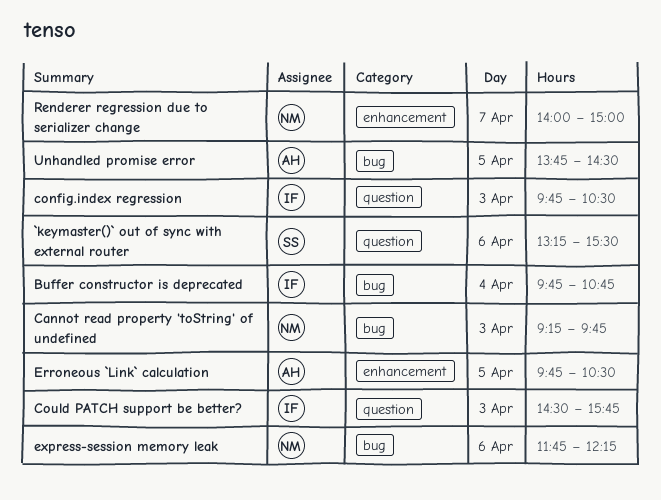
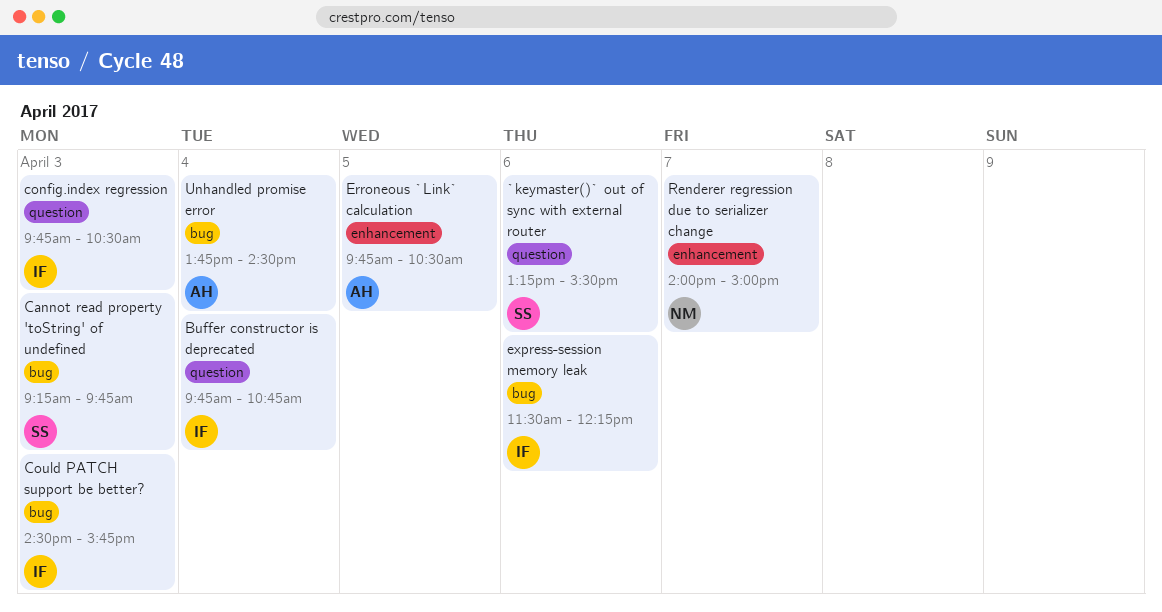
Buffer constructor is deprecated, label: bug -> question
Cannot read property 'toString' of undefined, owner: NM -> SS
Could PATCH support be better?, label: question -> bug
express-session memory leak, owner: NM -> IF
express-session memory leak, begins: 11:45 -> 11:30
Unhandled promise error, day: Apr 5 -> Apr 4

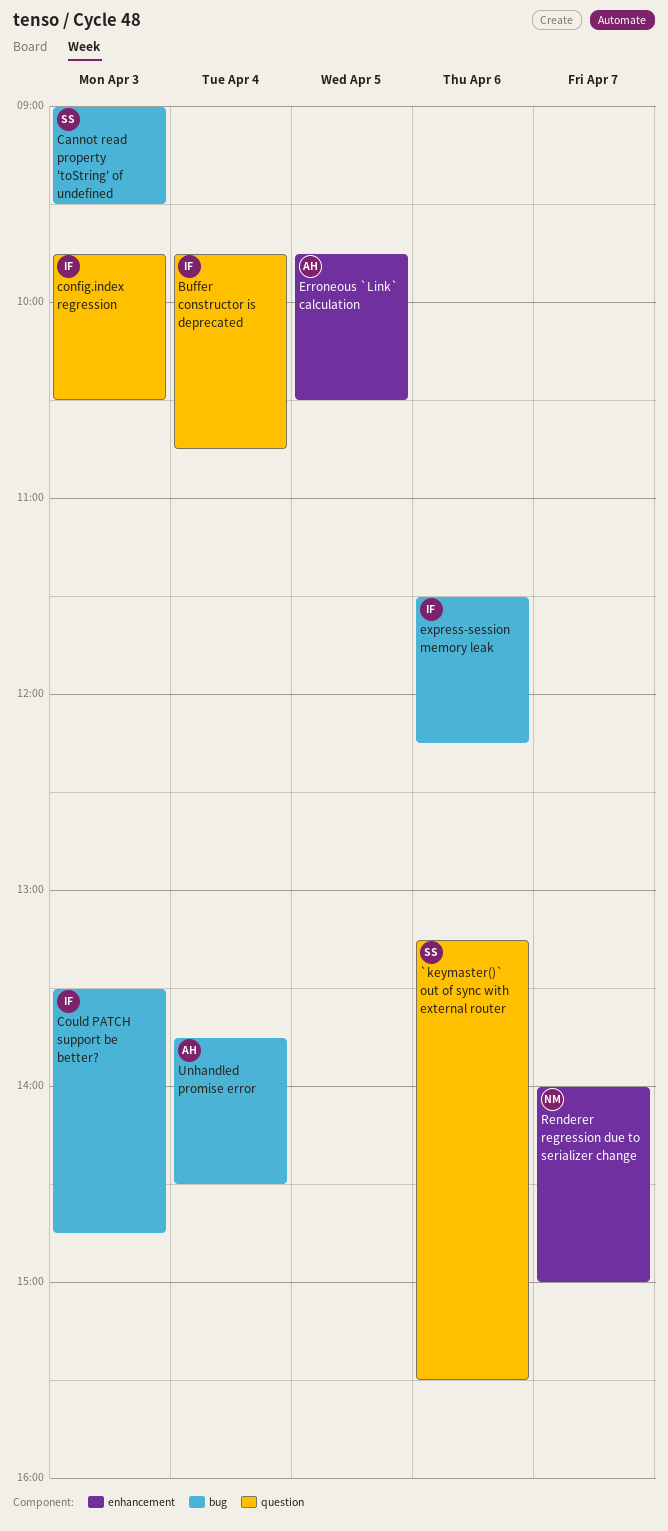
Cannot read property 'toString' of undefined, begins: 09:15 -> 09:00
Cannot read property 'toString' of undefined, ends: 09:45 -> 09:30
Could PATCH support be better?, begins: 14:30 -> 13:30
Could PATCH support be better?, ends: 15:45 -> 14:45

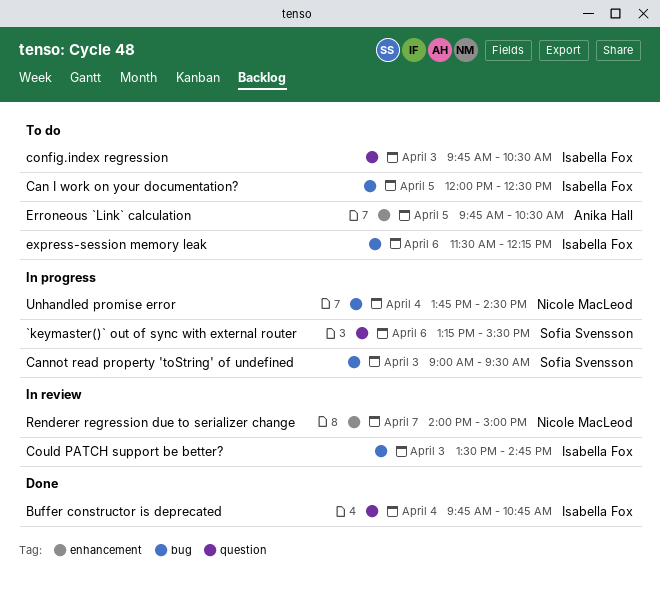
Can I work on your documentation?: none -> present
Unhandled promise error, owner: Anika Hall -> Nicole MacLeod

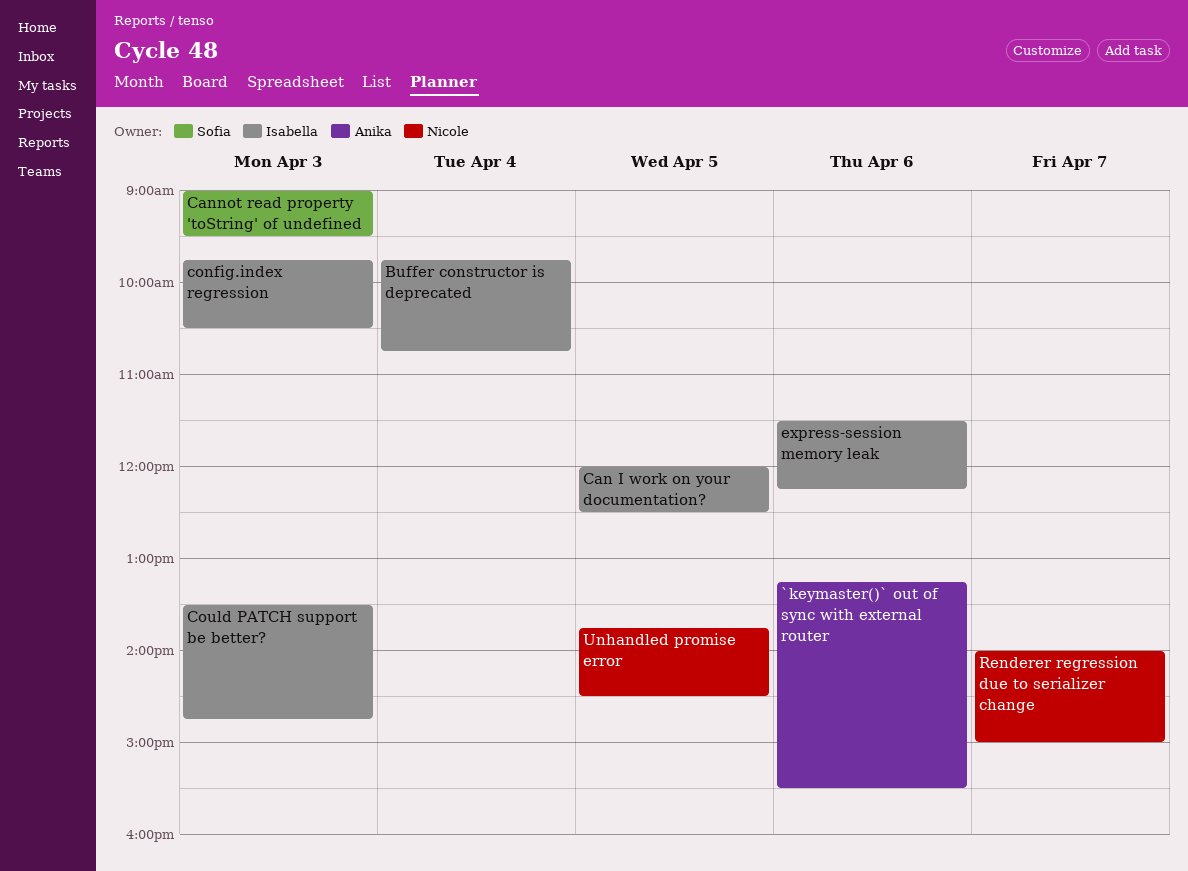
`keymaster()` out of sync with external router, owner: Sofia Svensson -> Anika Hall
Erroneous `Link` calculation: present -> none
Unhandled promise error, day: Apr 4 -> Apr 5

